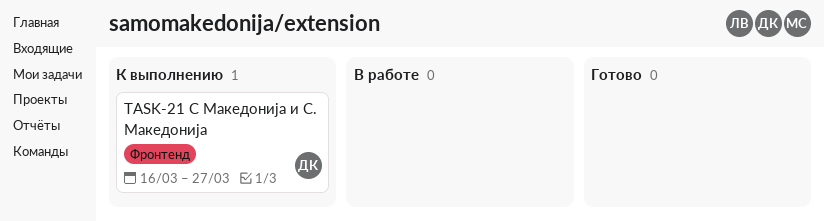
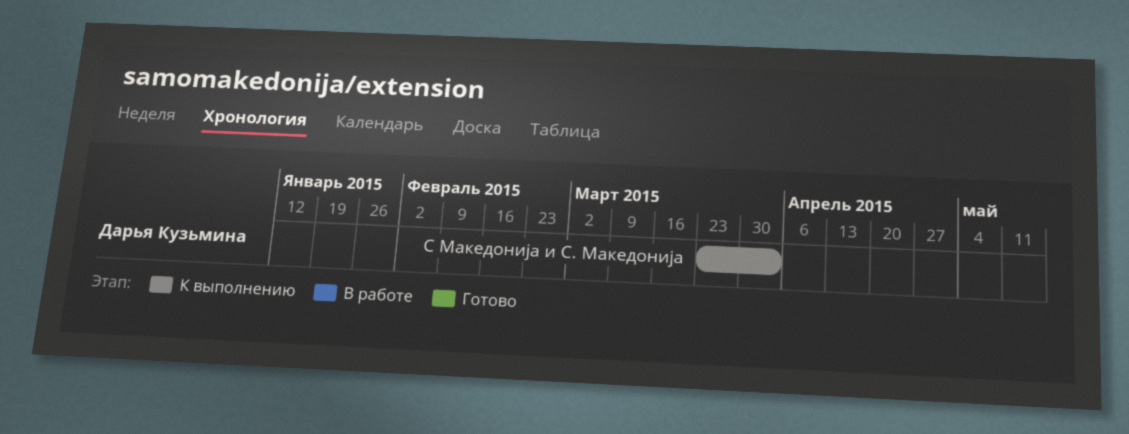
С Македонија и С. Македонија, start: Mar 16 -> Mar 23
С Македонија и С. Македонија, due: Mar 27 -> Apr 3

